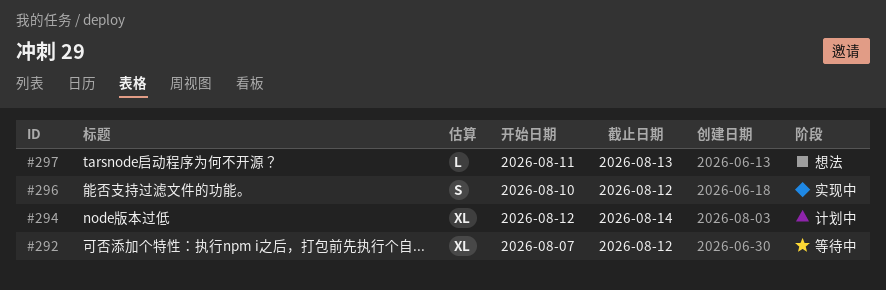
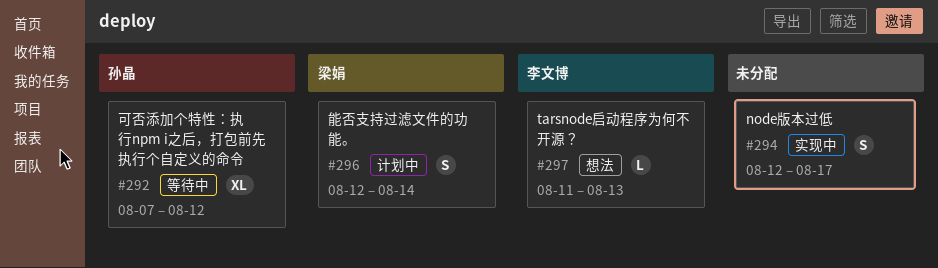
#294, status: 计划中 -> 实现中
#294, estimate: XL -> S
#294, due: Aug 14 -> Aug 17
#296, status: 实现中 -> 计划中
#296, start: Aug 10 -> Aug 12
#296, due: Aug 12 -> Aug 14

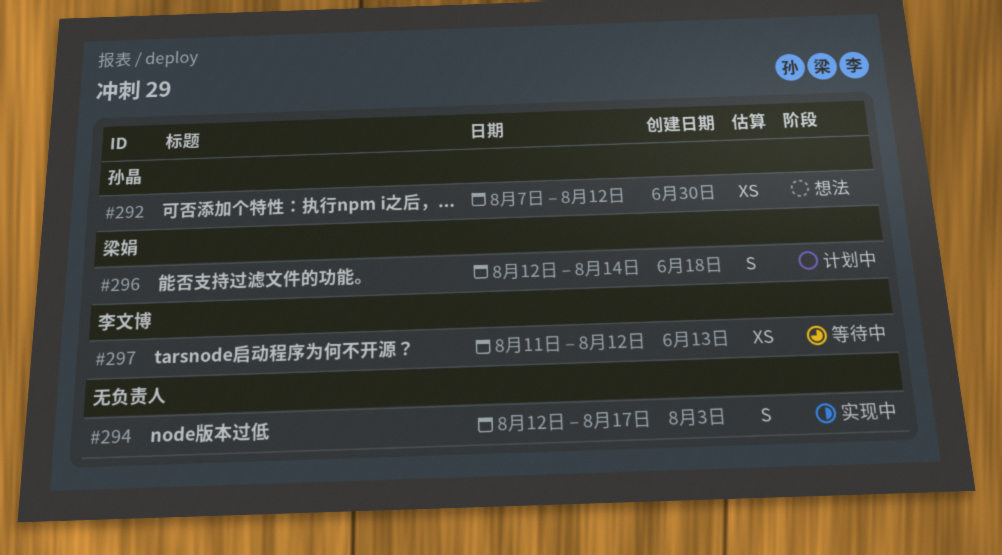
#292, status: 等待中 -> 想法
#292, estimate: XL -> XS
#297, status: 想法 -> 等待中
#297, estimate: L -> XS
#297, due: Aug 13 -> Aug 12

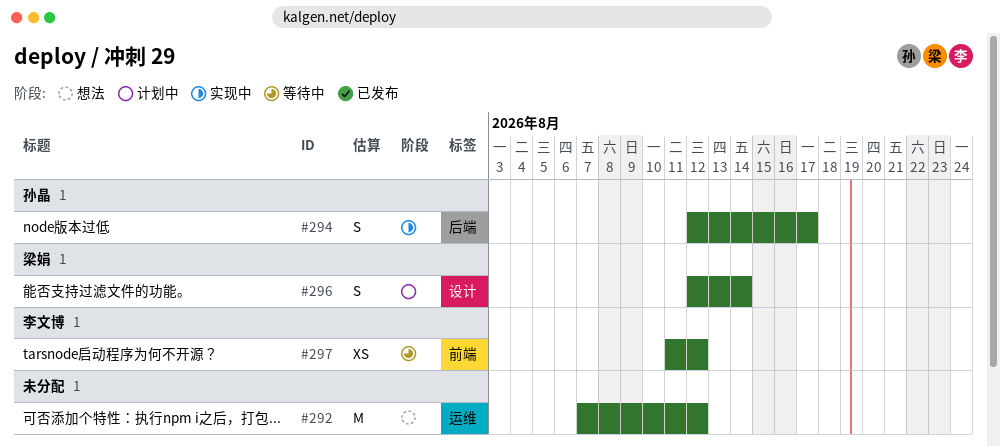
#292, owner: 孙晶 -> none
#292, estimate: XS -> M
#294, owner: none -> 孙晶

